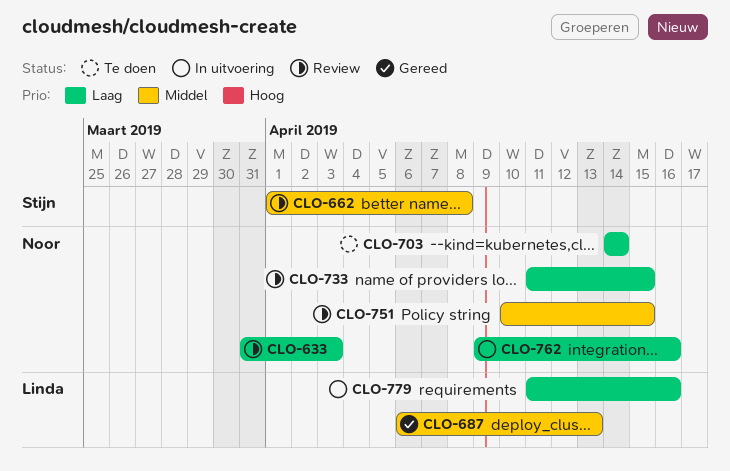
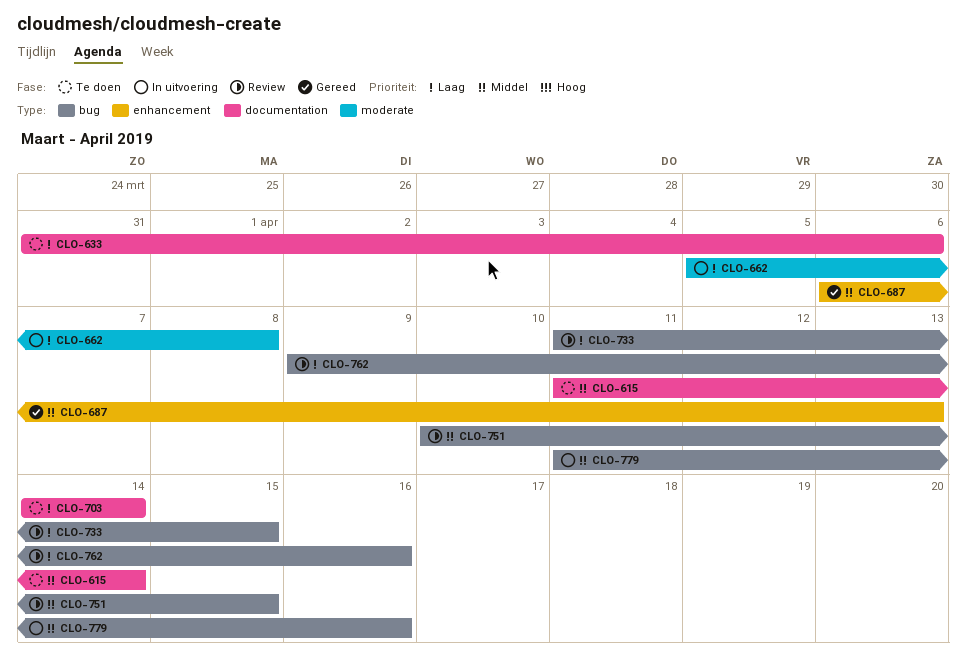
CLO-615: none -> present
CLO-633, status: Review -> Te doen
CLO-633, due: Apr 3 -> Apr 6
CLO-662, status: Review -> In uitvoering
CLO-662, priority: Middel -> Laag
CLO-662, start: Apr 1 -> Apr 5
CLO-762, status: In uitvoering -> Review
CLO-779, priority: Laag -> Middel

